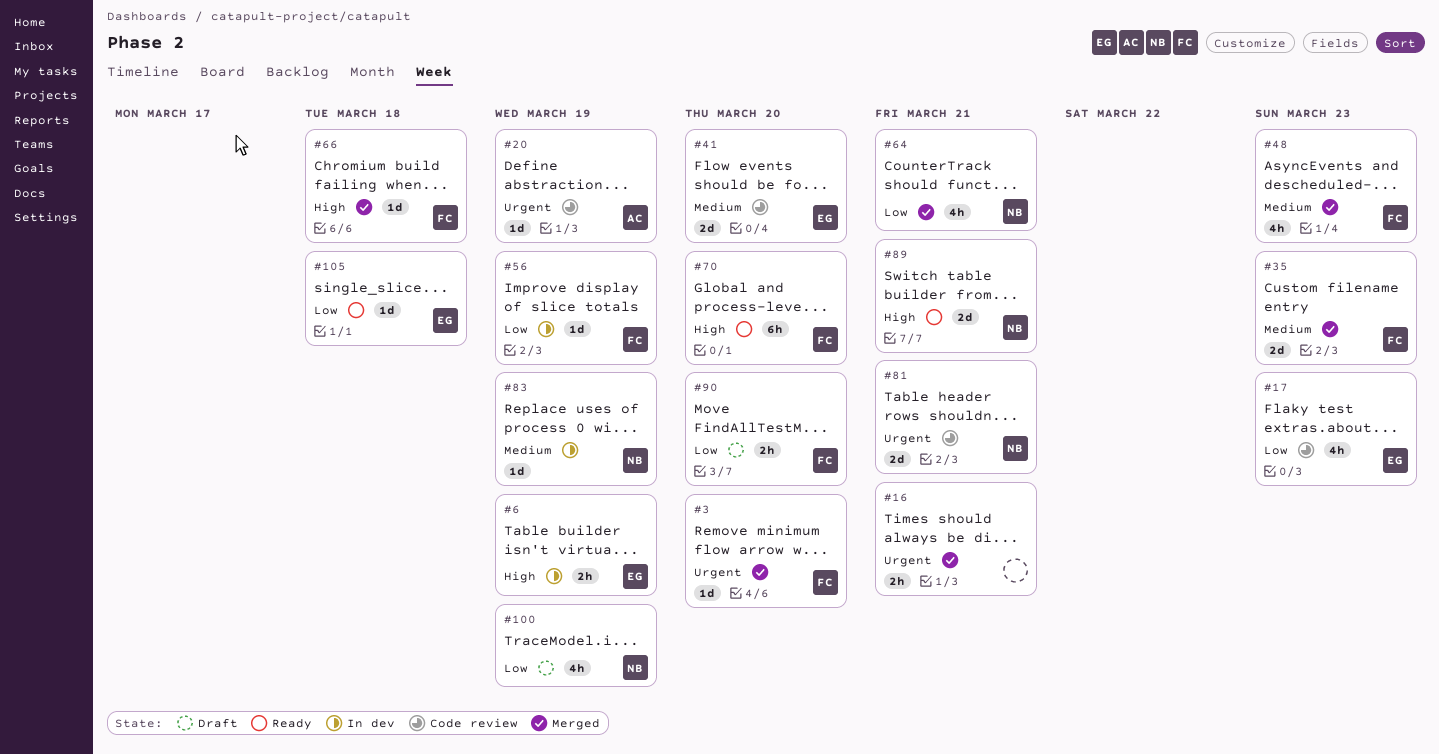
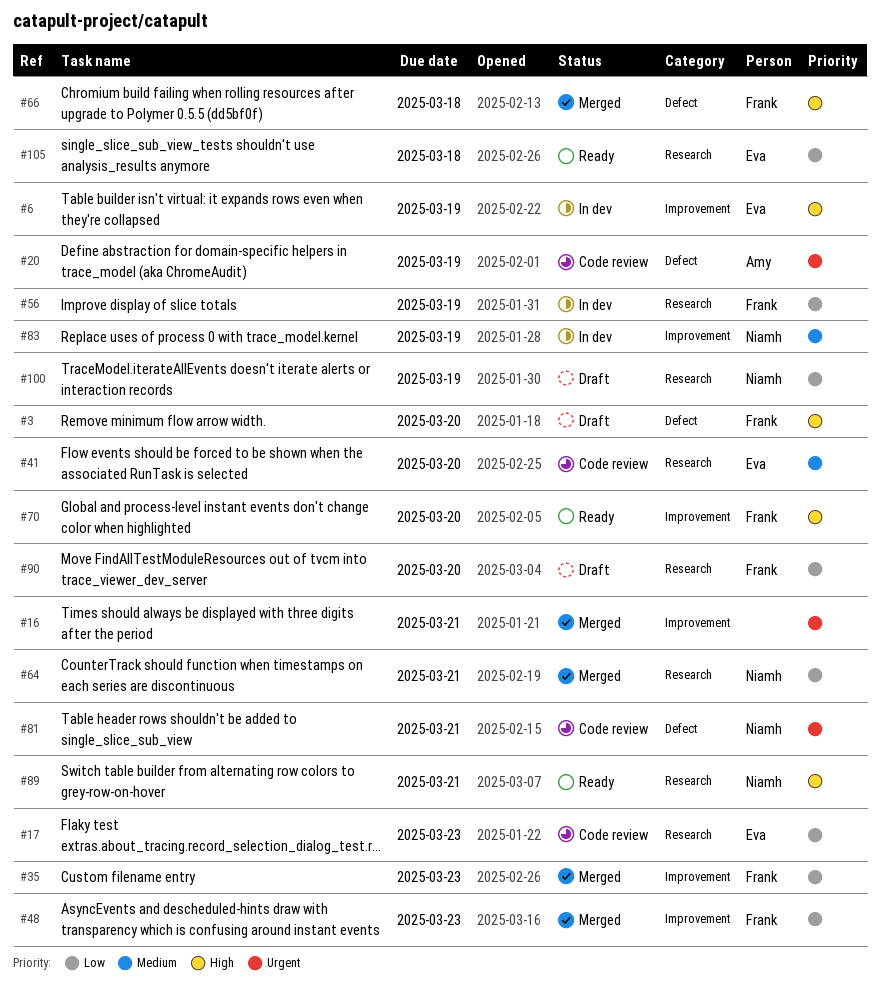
#3, status: Merged -> Draft
#3, priority: Urgent -> High
#35, priority: Medium -> Low
#48, priority: Medium -> Low

